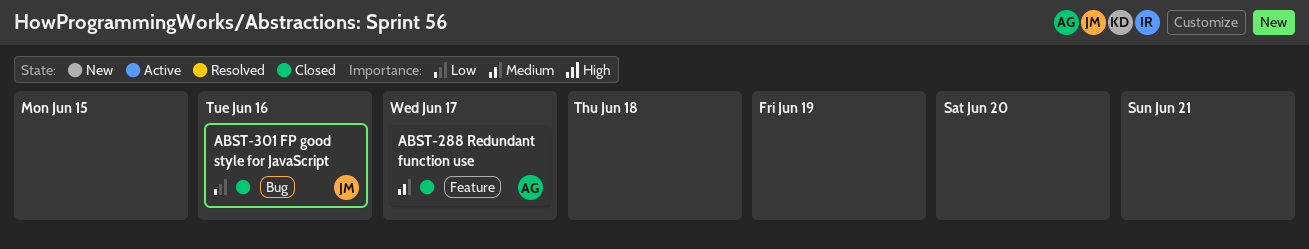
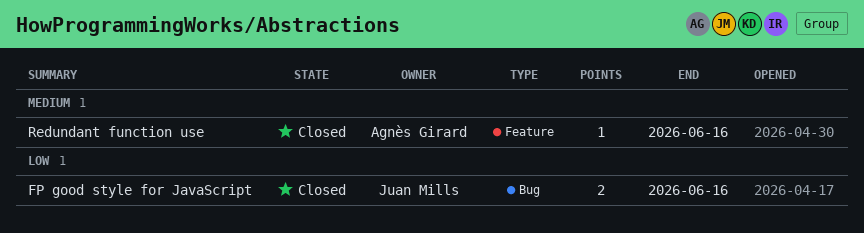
Redundant function use, due: Jun 17 -> Jun 16

